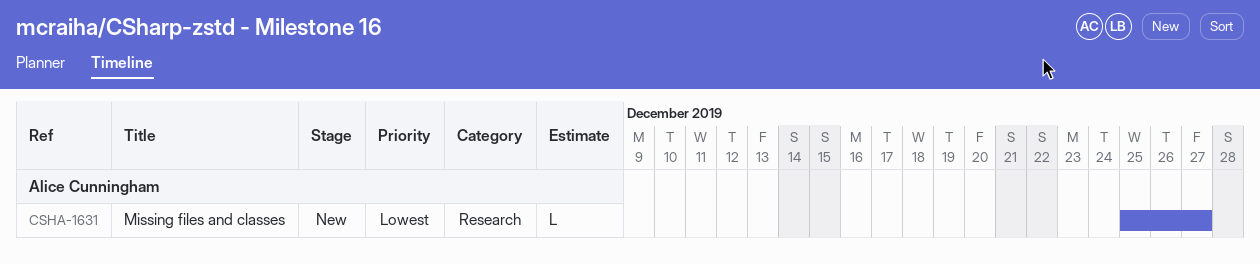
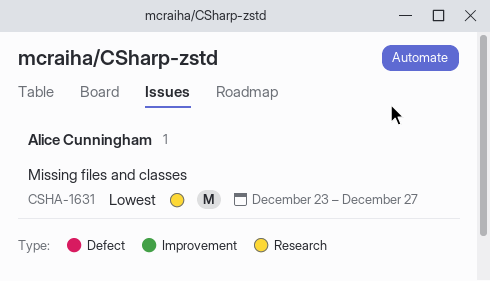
CSHA-1631, estimate: L -> M
CSHA-1631, start: Dec 25 -> Dec 23

